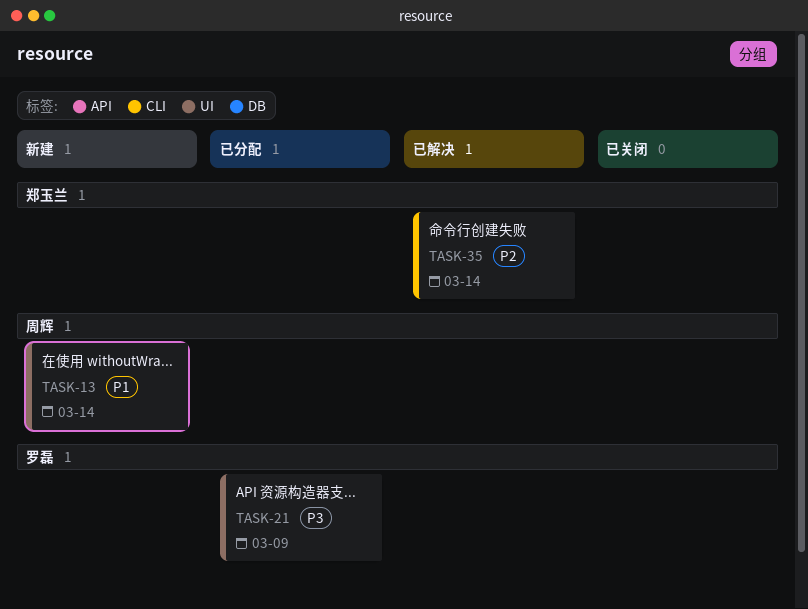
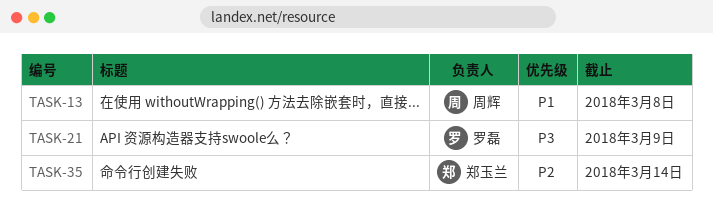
TASK-13, due: Mar 14 -> Mar 8

